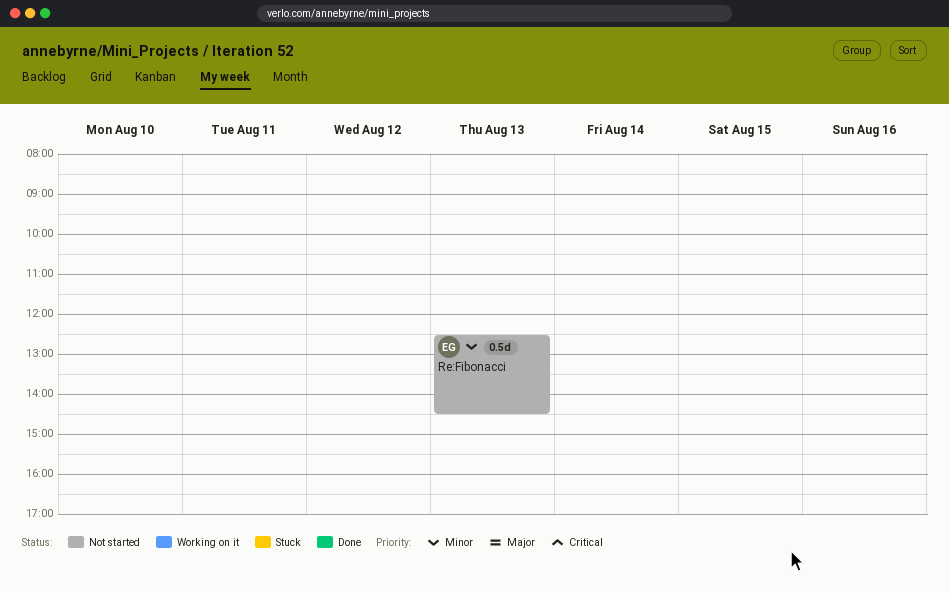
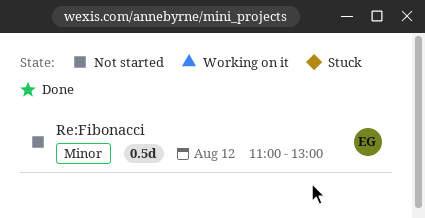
Re:Fibonacci, day: Aug 13 -> Aug 12
Re:Fibonacci, begins: 12:30 -> 11:00
Re:Fibonacci, ends: 14:30 -> 13:00

